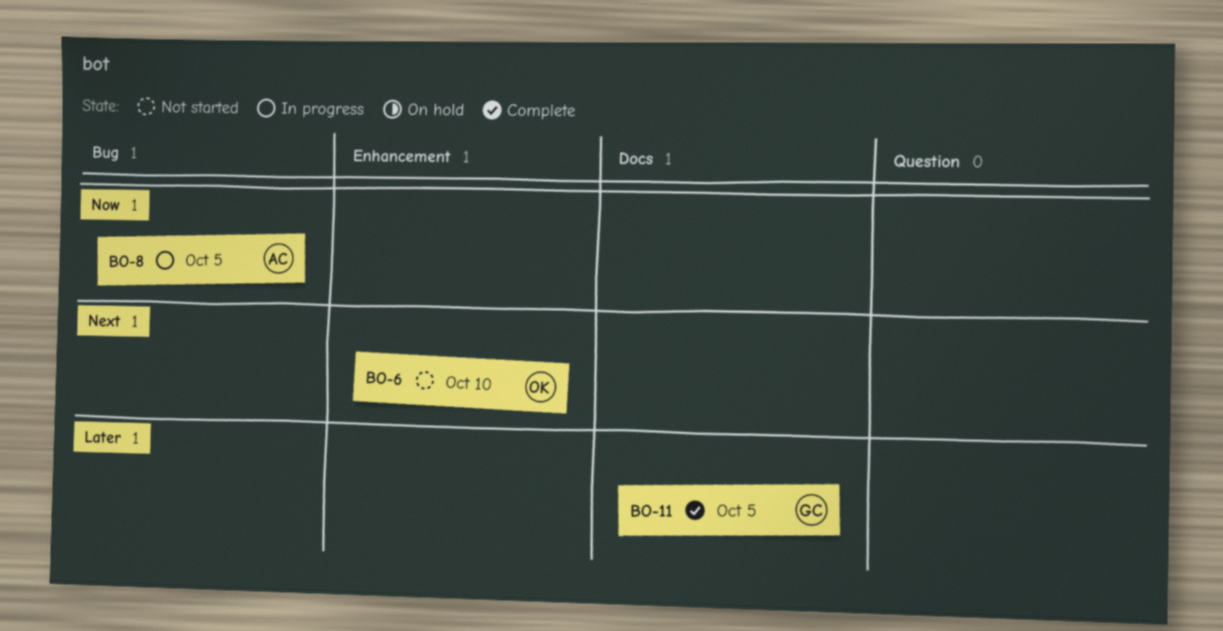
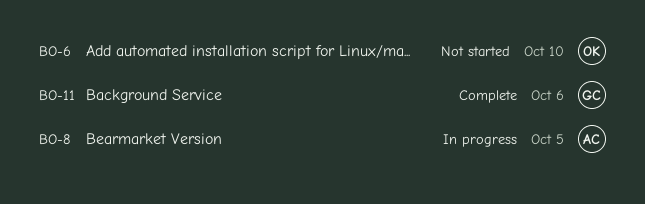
BO-11, due: Oct 5 -> Oct 6

